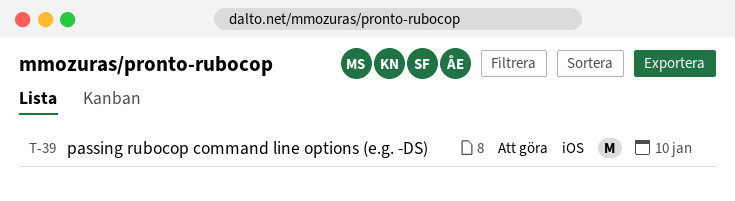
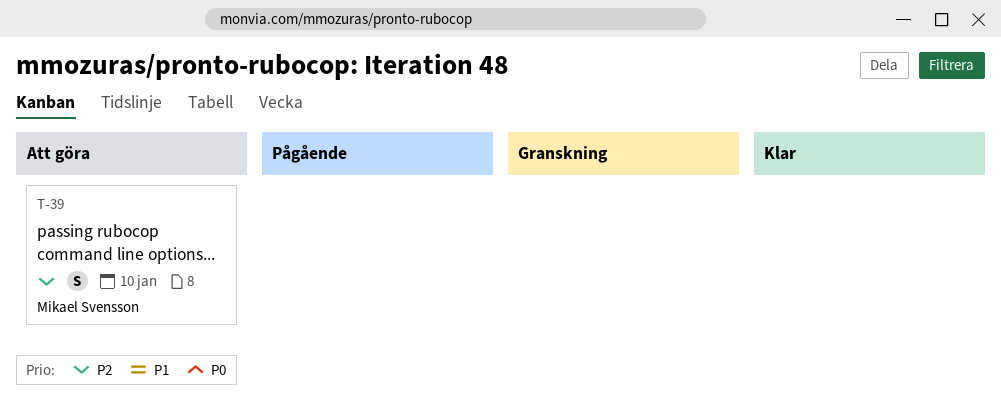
T-39, estimate: M -> S

